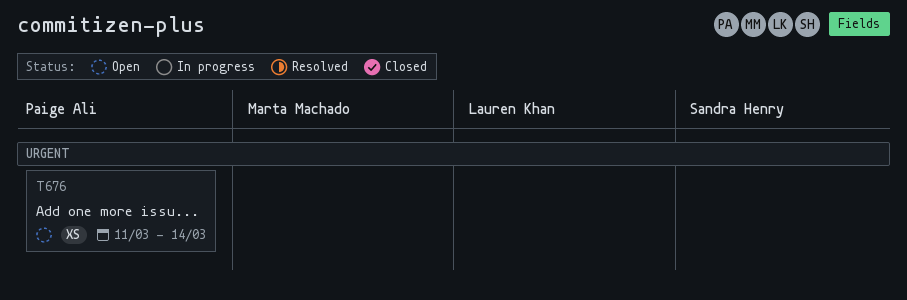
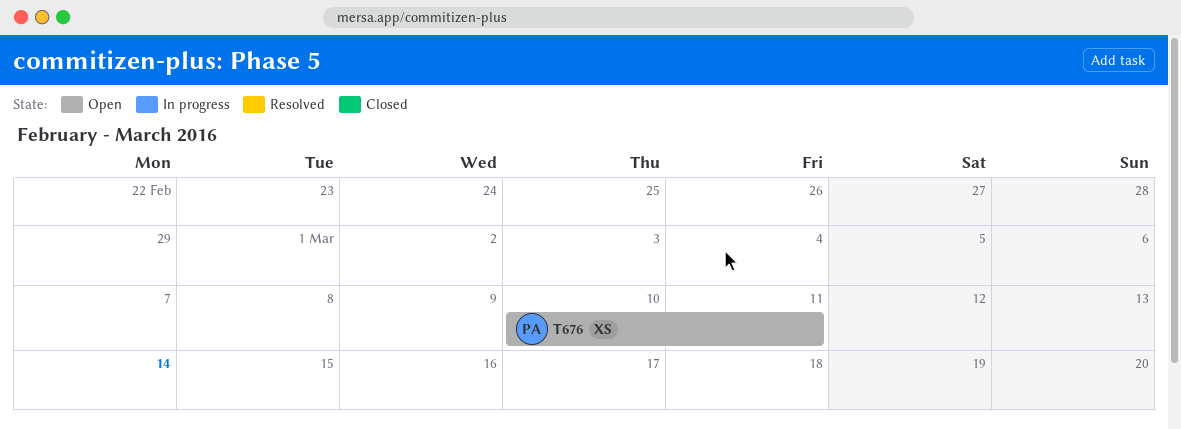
T676, start: Mar 11 -> Mar 10
T676, due: Mar 14 -> Mar 11

